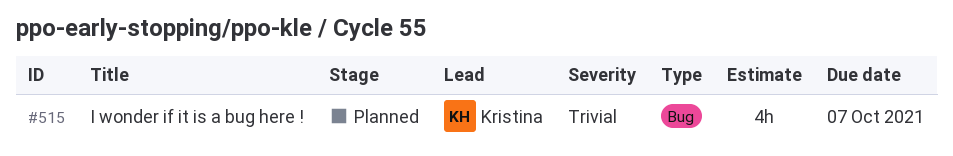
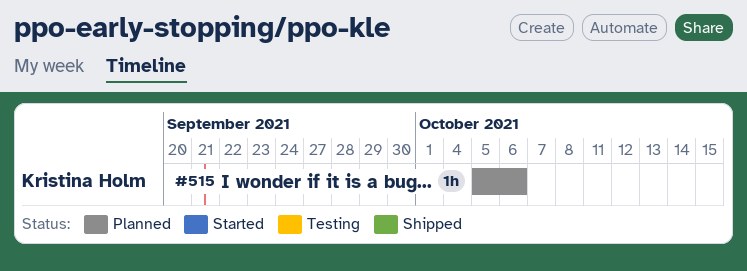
#515, estimate: 4h -> 1h
#515, due: Oct 7 -> Oct 6

